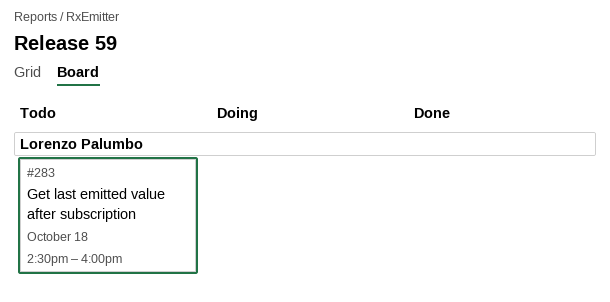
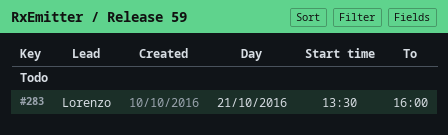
#283, day: Oct 18 -> Oct 21
#283, begins: 14:30 -> 13:30

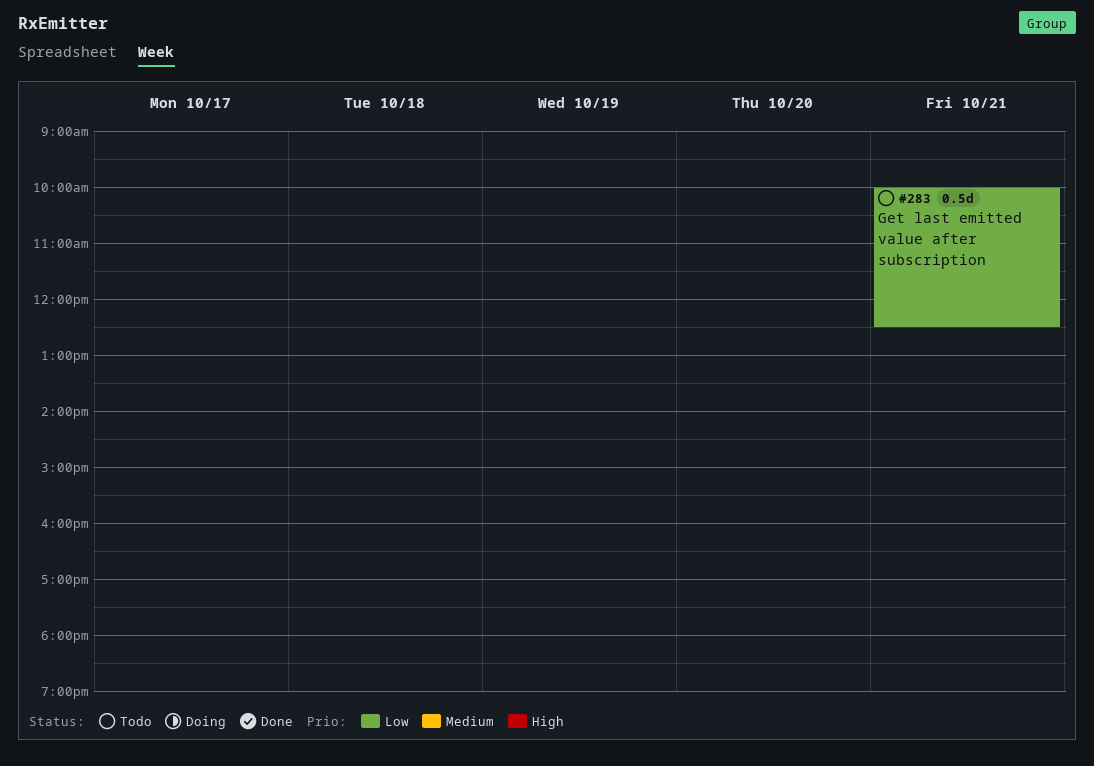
#283, begins: 13:30 -> 10:00
#283, ends: 16:00 -> 12:30

